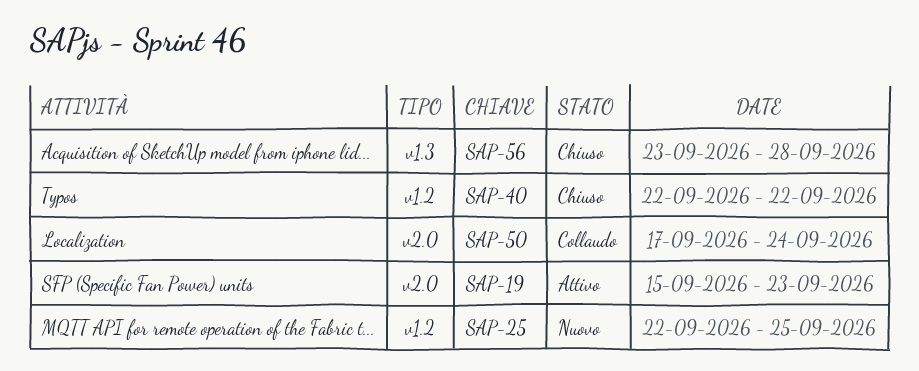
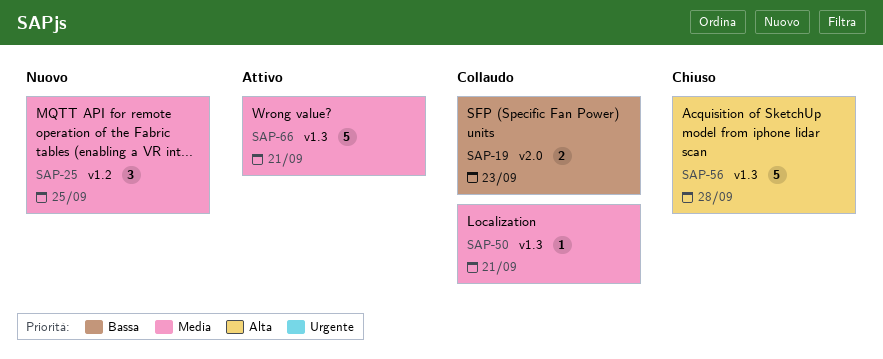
SAP-19, status: Attivo -> Collaudo
SAP-40: present -> none
SAP-50, label: v2.0 -> v1.3
SAP-50, due: Sep 24 -> Sep 21
SAP-66: none -> present

